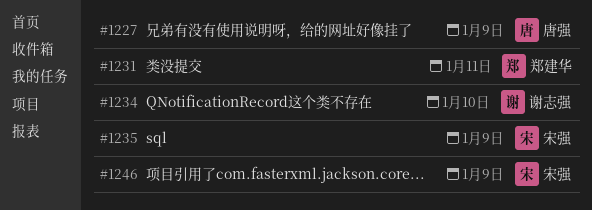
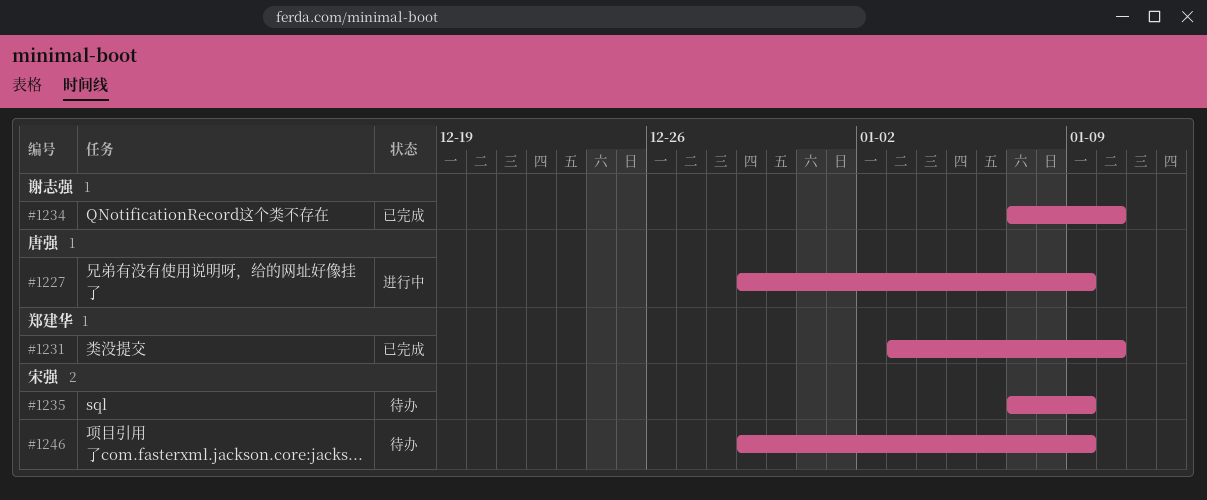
#1231, due: Jan 11 -> Jan 10

